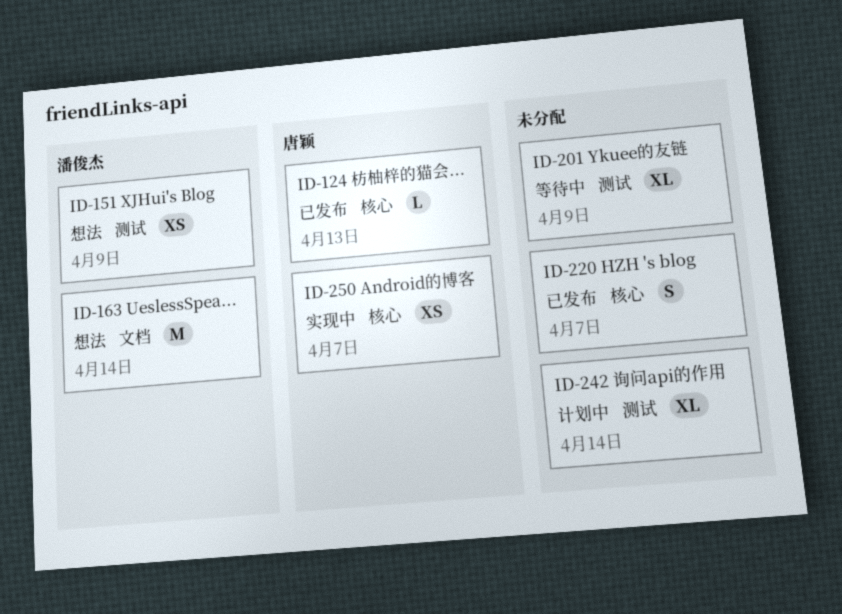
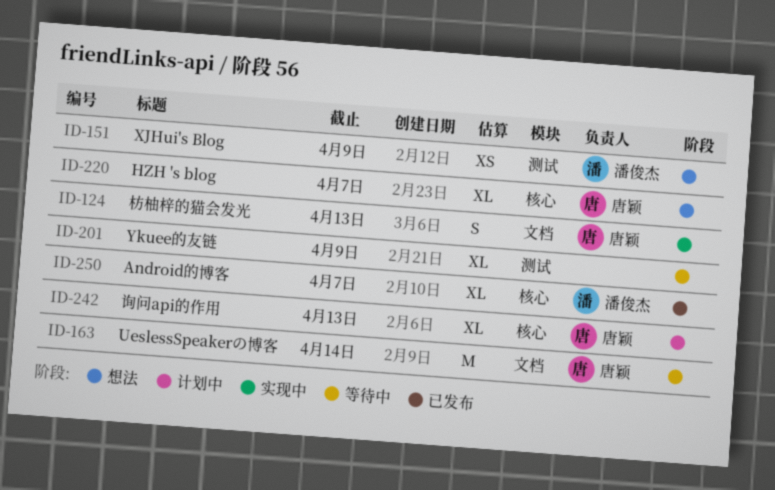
ID-124, status: 已发布 -> 实现中
ID-124, label: 核心 -> 文档
ID-124, estimate: L -> S
ID-163, status: 想法 -> 等待中
ID-163, owner: 潘俊杰 -> 唐颖
ID-220, status: 已发布 -> 想法
ID-220, owner: none -> 唐颖
ID-220, estimate: S -> XL
ID-242, owner: none -> 唐颖
ID-242, label: 测试 -> 核心
ID-242, due: Apr 14 -> Apr 13
ID-250, status: 实现中 -> 已发布
ID-250, owner: 唐颖 -> 潘俊杰
ID-250, estimate: XS -> XL

